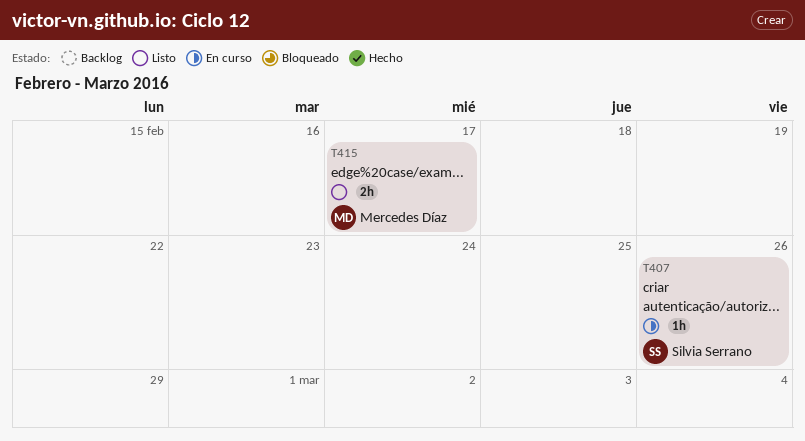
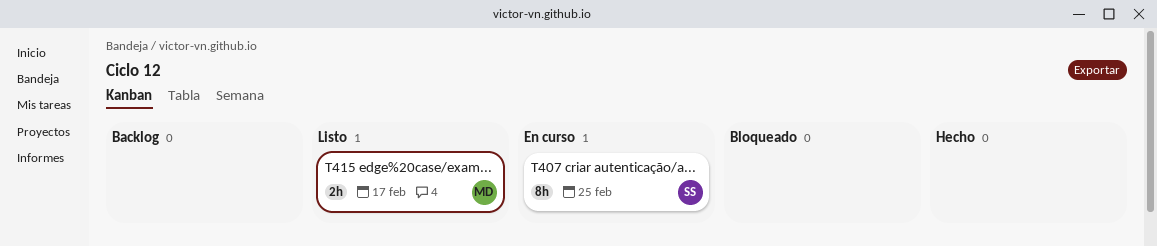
T407, estimate: 1h -> 8h
T407, due: Feb 26 -> Feb 25

